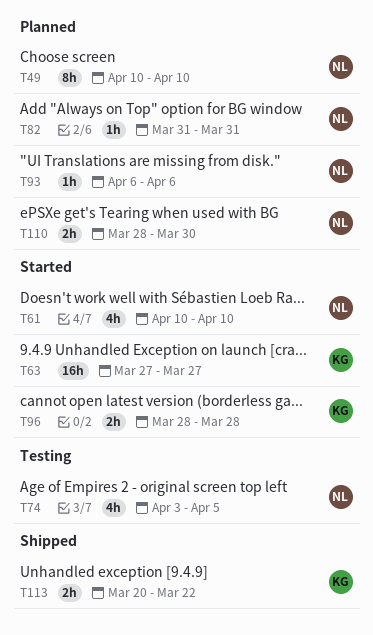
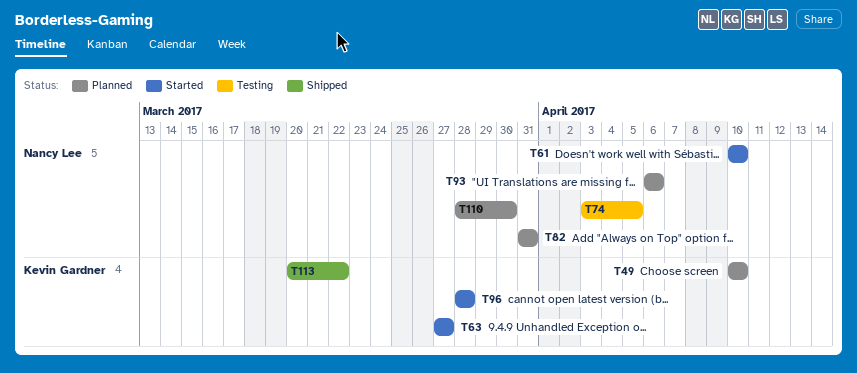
T49, owner: Nancy Lee -> Kevin Gardner

